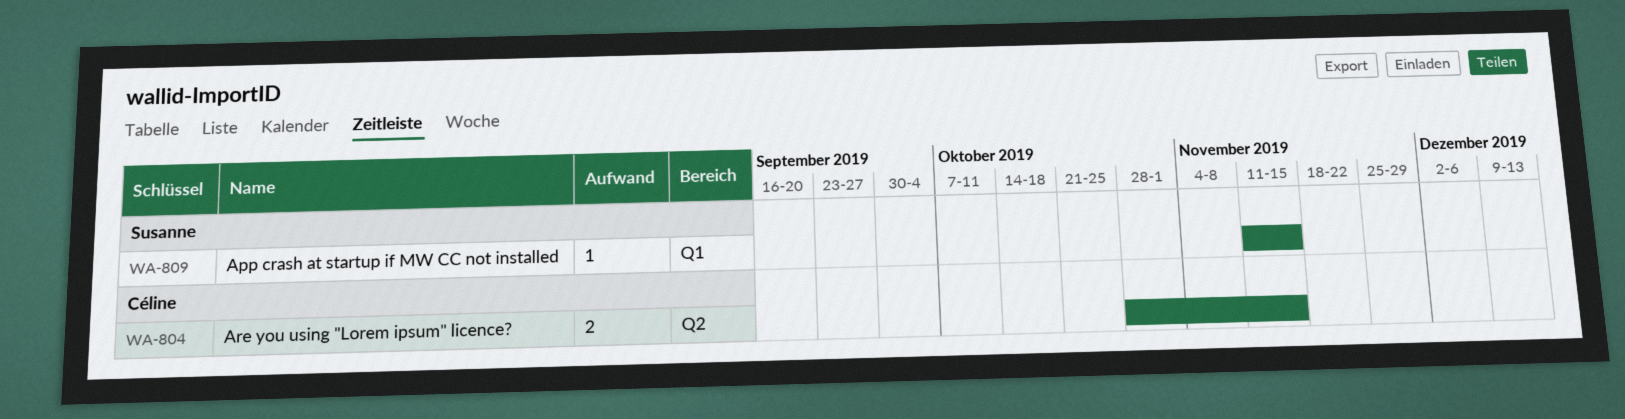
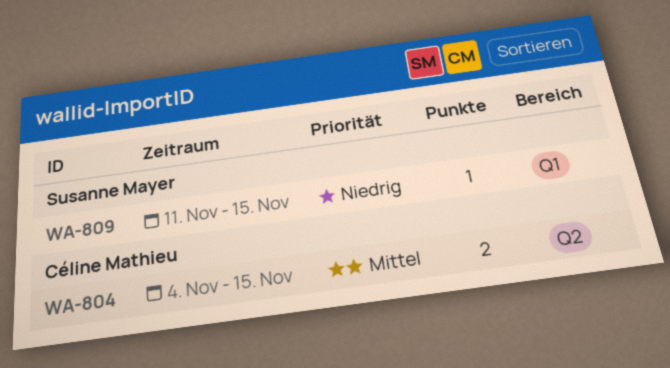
WA-804, start: Oct 28 -> Nov 4

